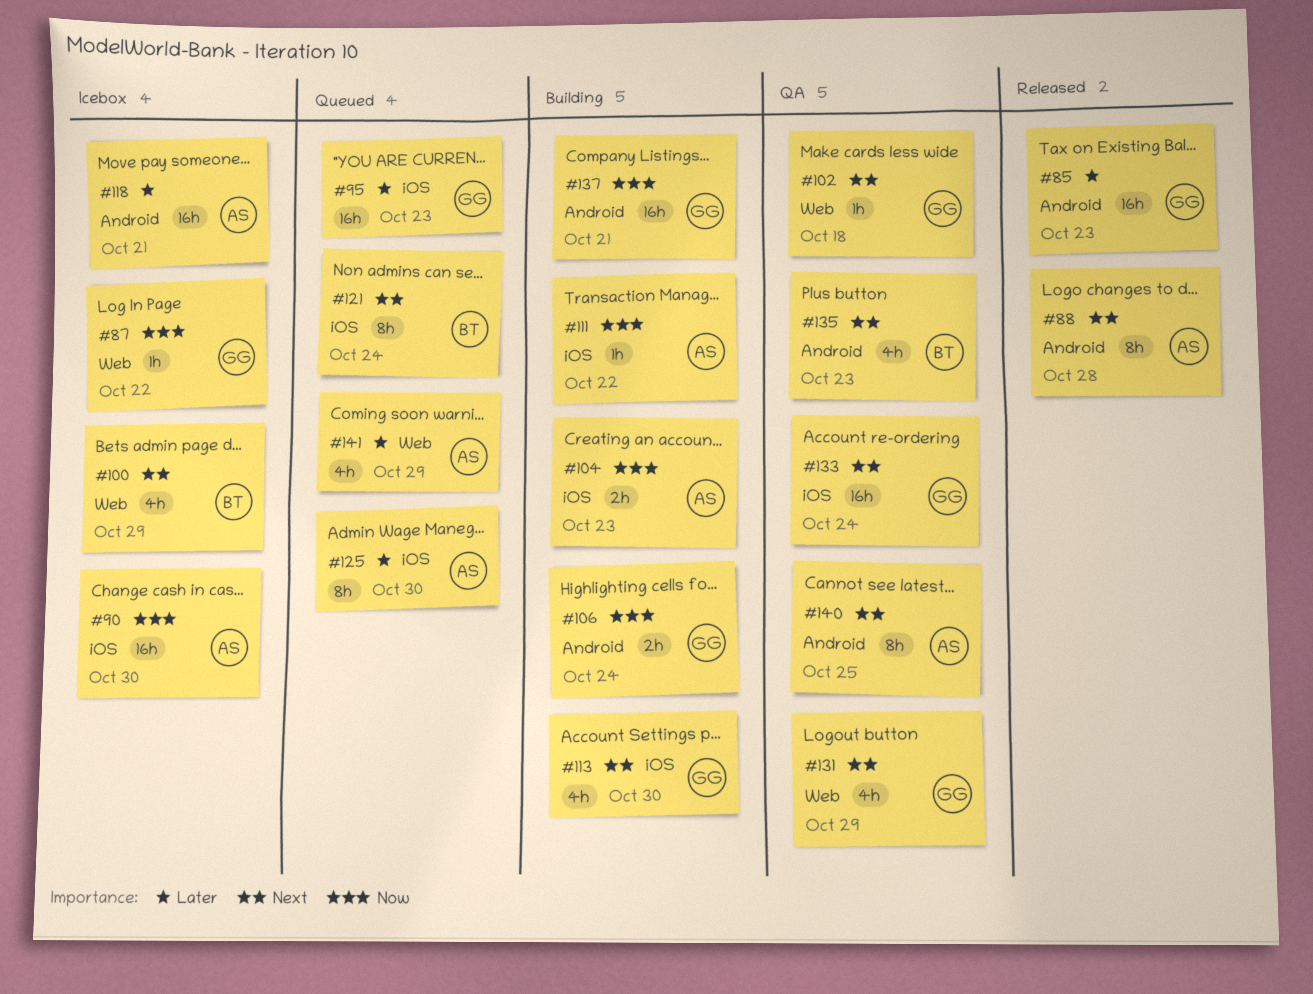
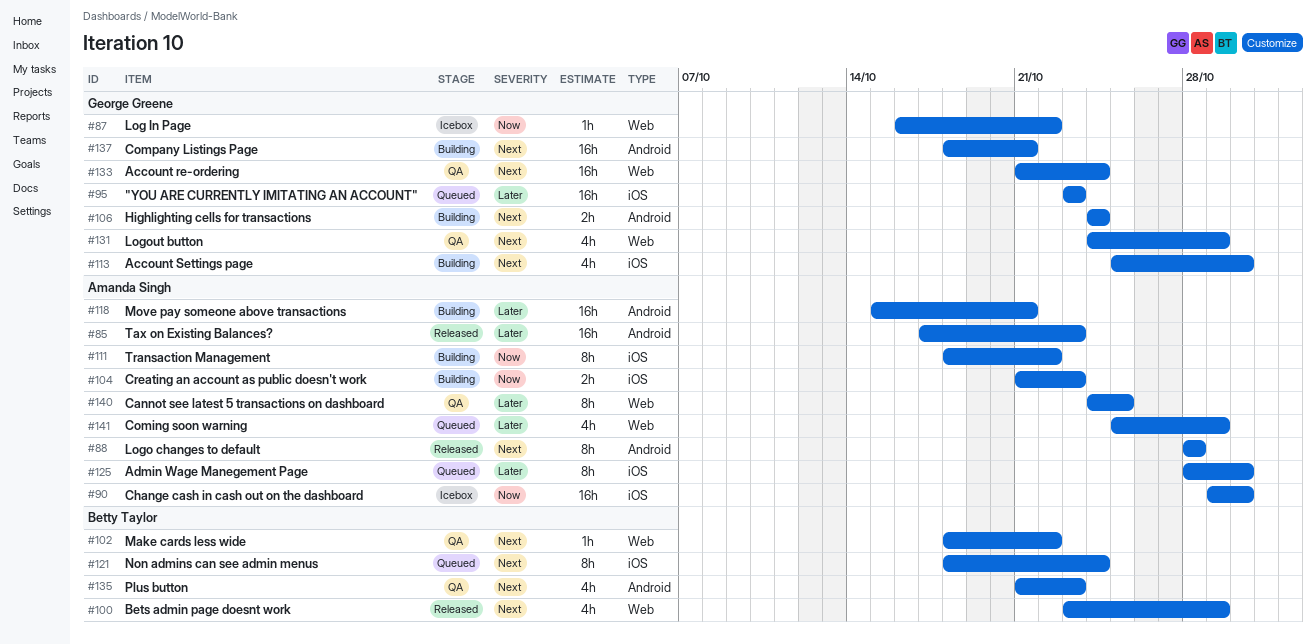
#85, owner: George Greene -> Amanda Singh
#100, status: Icebox -> Released
#102, owner: George Greene -> Betty Taylor
#102, due: Oct 18 -> Oct 22
#106, priority: Now -> Next
#111, estimate: 1h -> 8h
#118, status: Icebox -> Building
#133, label: iOS -> Web
#137, priority: Now -> Next
#140, priority: Next -> Later
#140, label: Android -> Web

